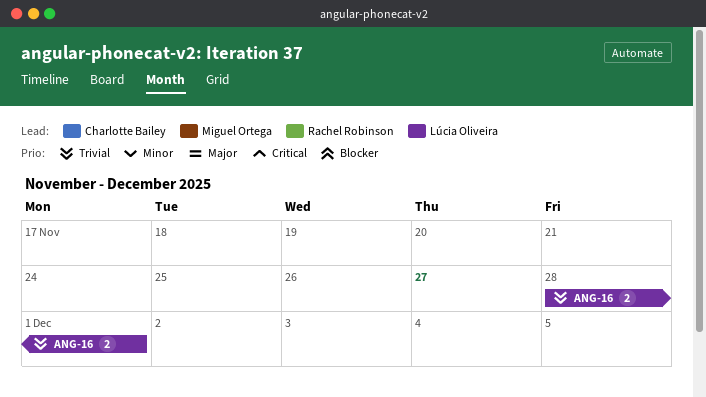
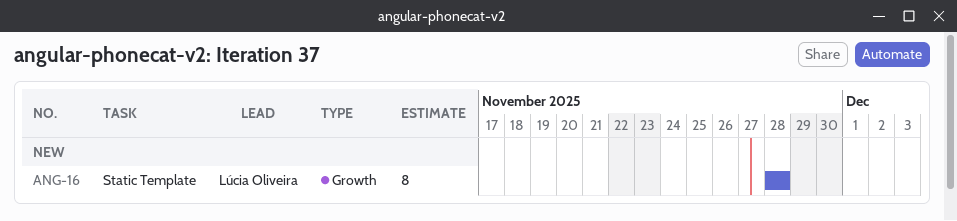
ANG-16, estimate: 2 -> 8
ANG-16, due: Dec 1 -> Nov 28

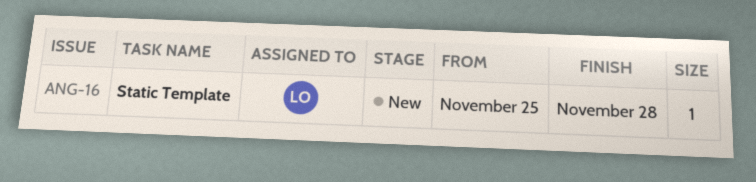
ANG-16, estimate: 8 -> 1
ANG-16, start: Nov 28 -> Nov 25

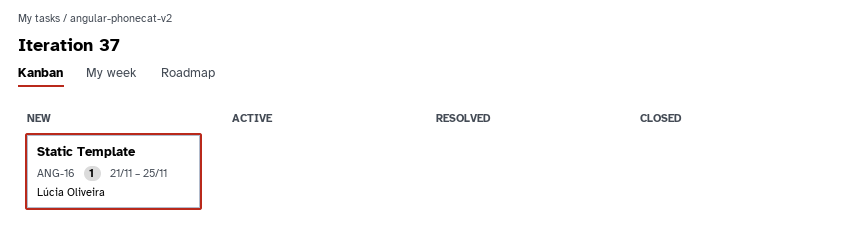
ANG-16, start: Nov 25 -> Nov 21
ANG-16, due: Nov 28 -> Nov 25

